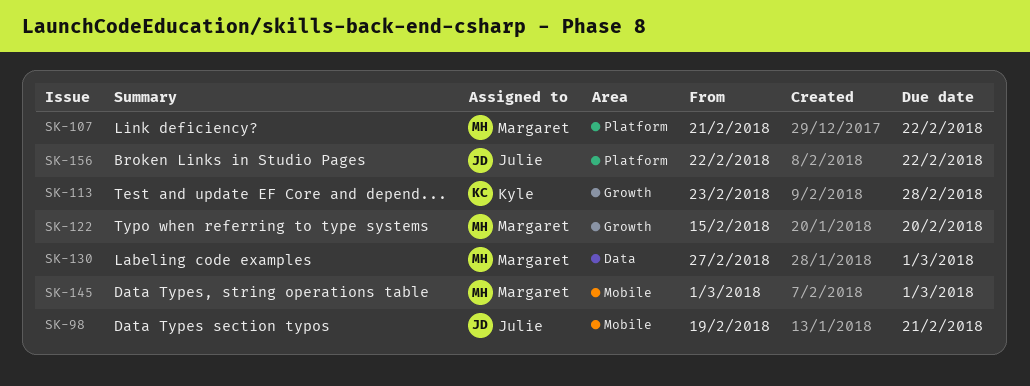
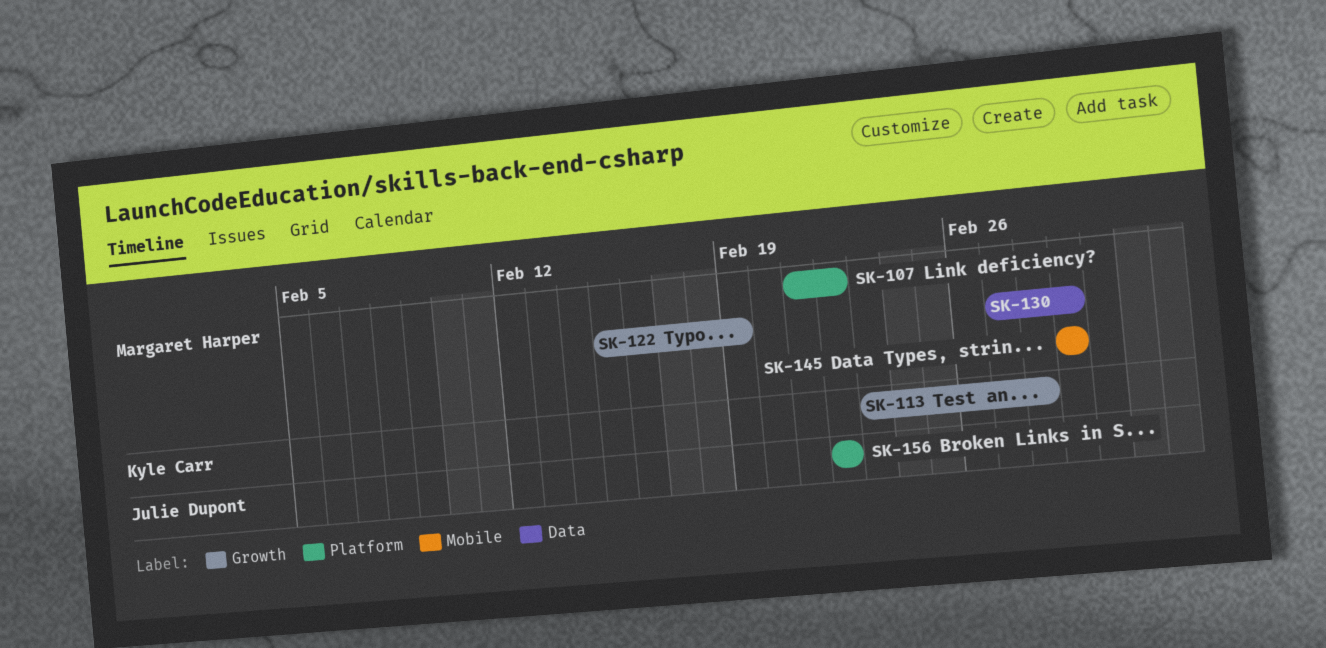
SK-98: present -> none
SK-122, due: Feb 20 -> Feb 19

